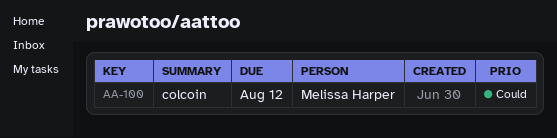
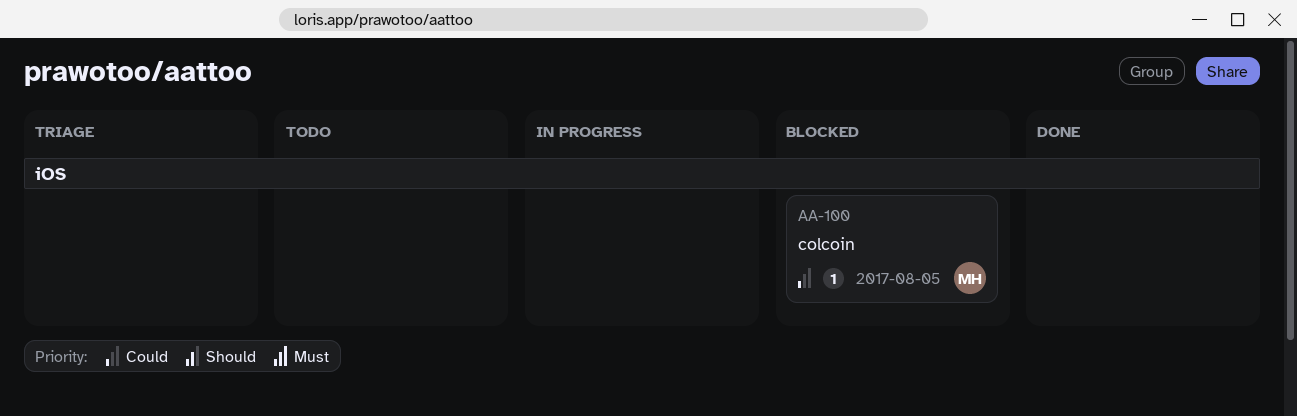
AA-100, due: Aug 12 -> Aug 5

